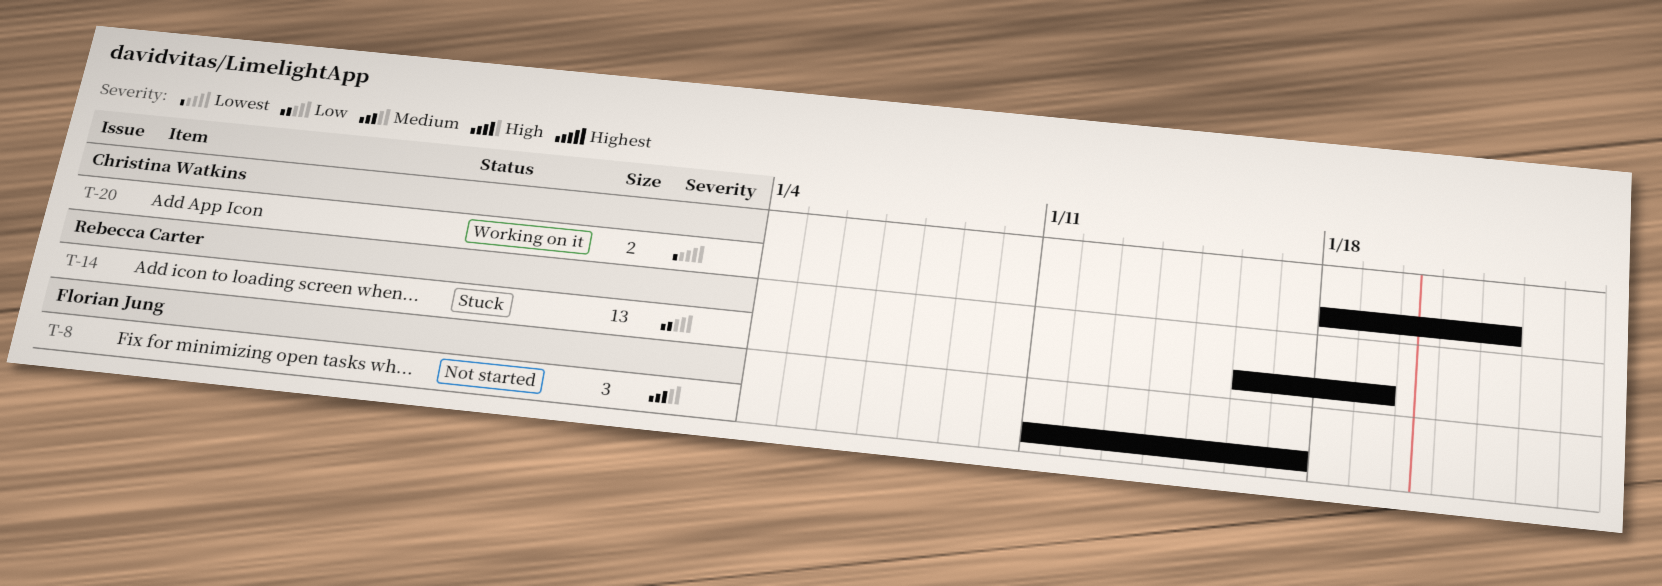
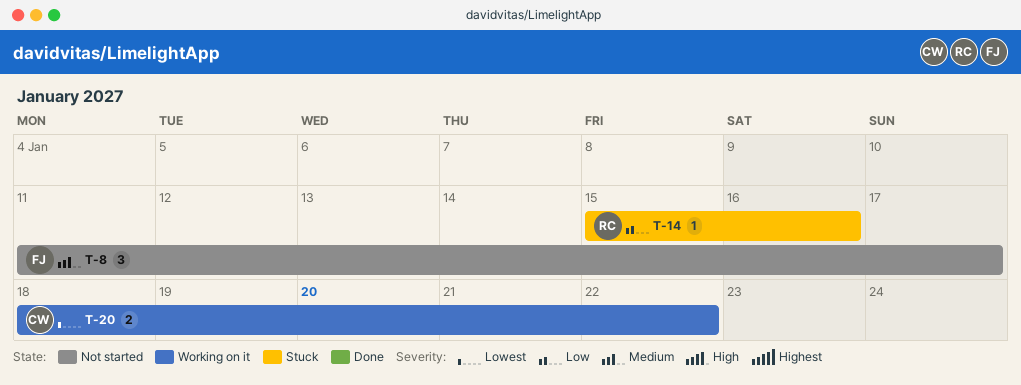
T-14, estimate: 13 -> 1
T-14, start: Jan 16 -> Jan 15
T-14, due: Jan 19 -> Jan 16

